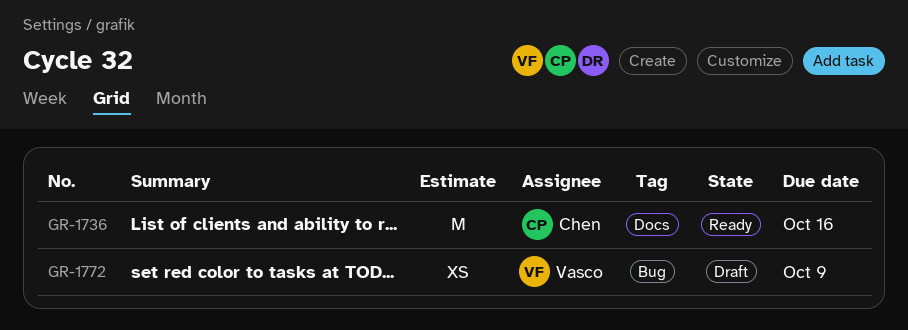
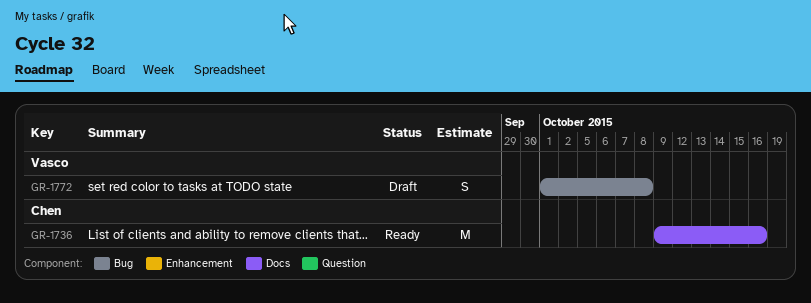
GR-1772, estimate: XS -> S
GR-1772, due: Oct 9 -> Oct 8

